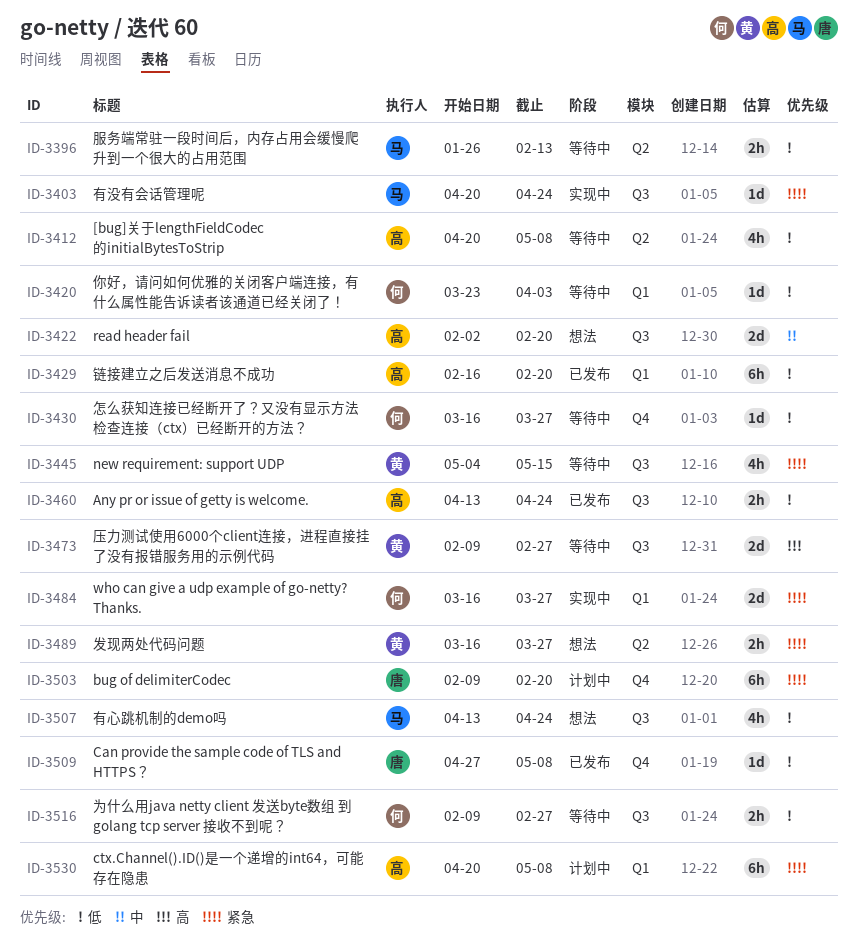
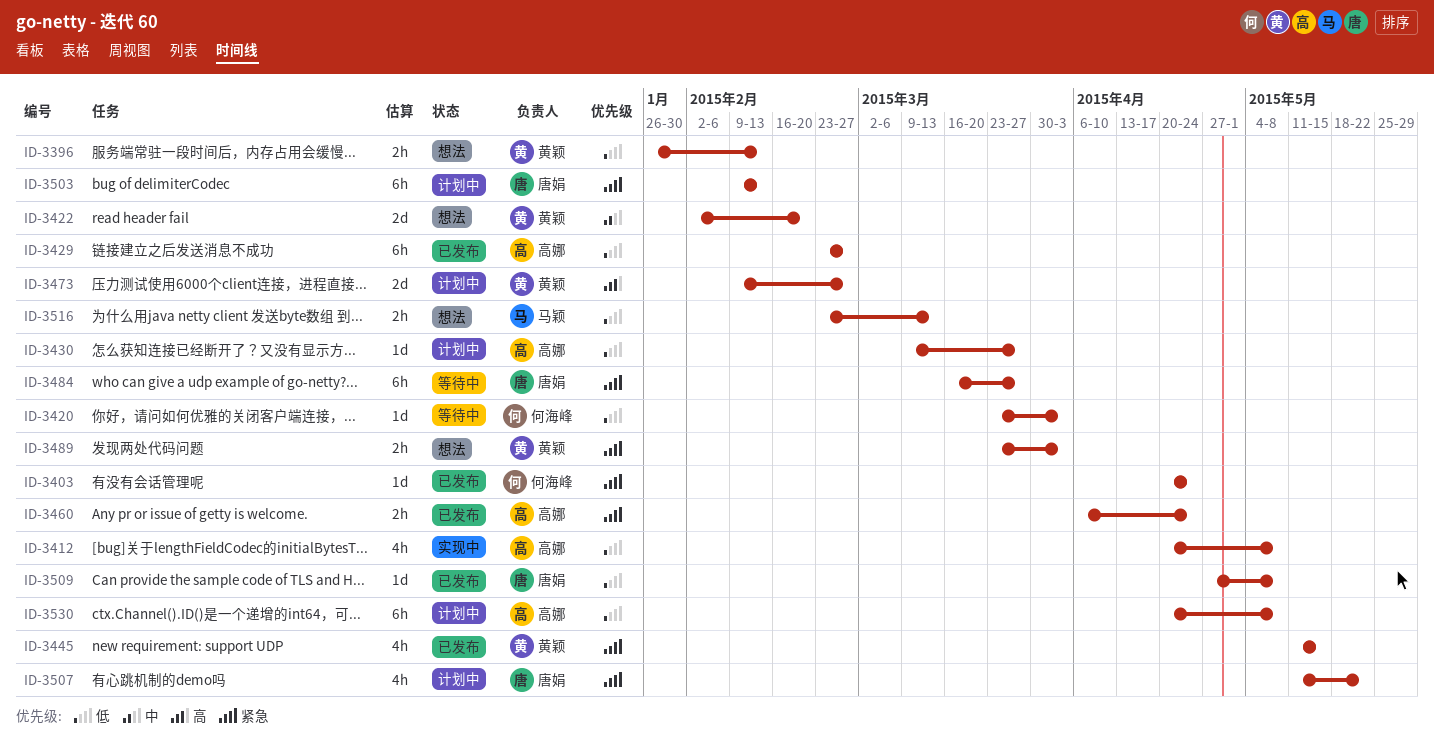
ID-3396, status: 等待中 -> 想法
ID-3396, owner: 马颖 -> 黄颖
ID-3403, status: 实现中 -> 已发布
ID-3403, owner: 马颖 -> 何海峰
ID-3412, status: 等待中 -> 实现中
ID-3422, owner: 高娜 -> 黄颖
ID-3429, start: Feb 16 -> Feb 23
ID-3429, due: Feb 20 -> Feb 27
ID-3430, status: 等待中 -> 计划中
ID-3430, owner: 何海峰 -> 高娜
ID-3430, start: Mar 16 -> Mar 9
ID-3445, status: 等待中 -> 已发布
ID-3445, start: May 4 -> May 11
ID-3460, priority: 低 -> 紧急
ID-3460, start: Apr 13 -> Apr 6
ID-3473, status: 等待中 -> 计划中
ID-3484, status: 实现中 -> 等待中
ID-3484, owner: 何海峰 -> 唐娟
ID-3484, estimate: 2d -> 6h
ID-3489, start: Mar 16 -> Mar 23
ID-3489, due: Mar 27 -> Apr 3
ID-3503, due: Feb 20 -> Feb 13
ID-3507, status: 想法 -> 计划中
ID-3507, owner: 马颖 -> 唐娟
ID-3507, priority: 低 -> 紧急
ID-3507, start: Apr 13 -> May 11
ID-3507, due: Apr 24 -> May 22
ID-3516, status: 等待中 -> 想法
ID-3516, owner: 何海峰 -> 马颖
ID-3516, start: Feb 9 -> Feb 23
ID-3516, due: Feb 27 -> Mar 13
ID-3530, priority: 紧急 -> 低

